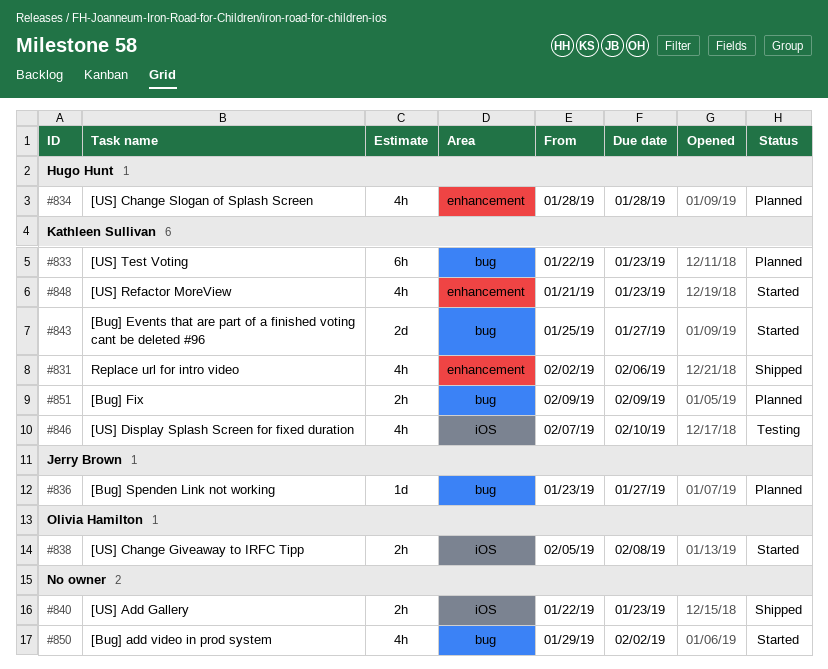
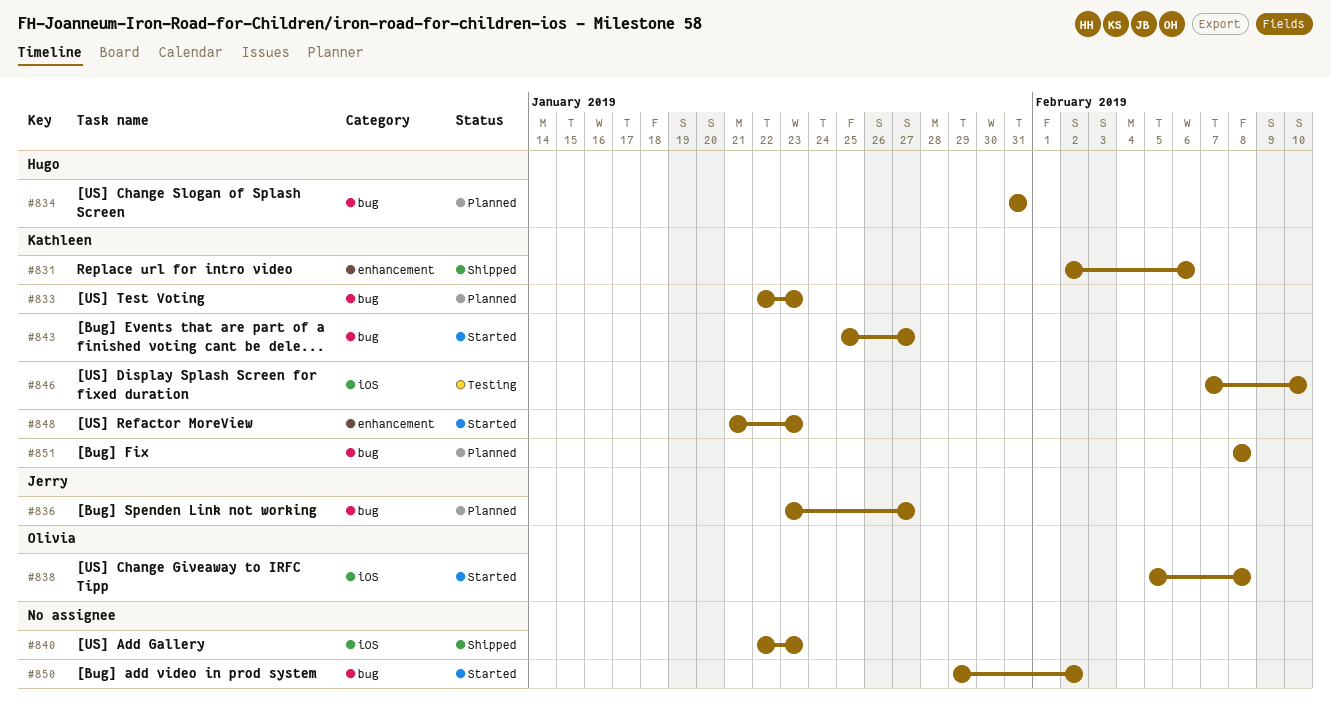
#834, label: enhancement -> bug
#834, start: Jan 28 -> Jan 31
#834, due: Jan 28 -> Jan 31
#851, start: Feb 9 -> Feb 8
#851, due: Feb 9 -> Feb 8

